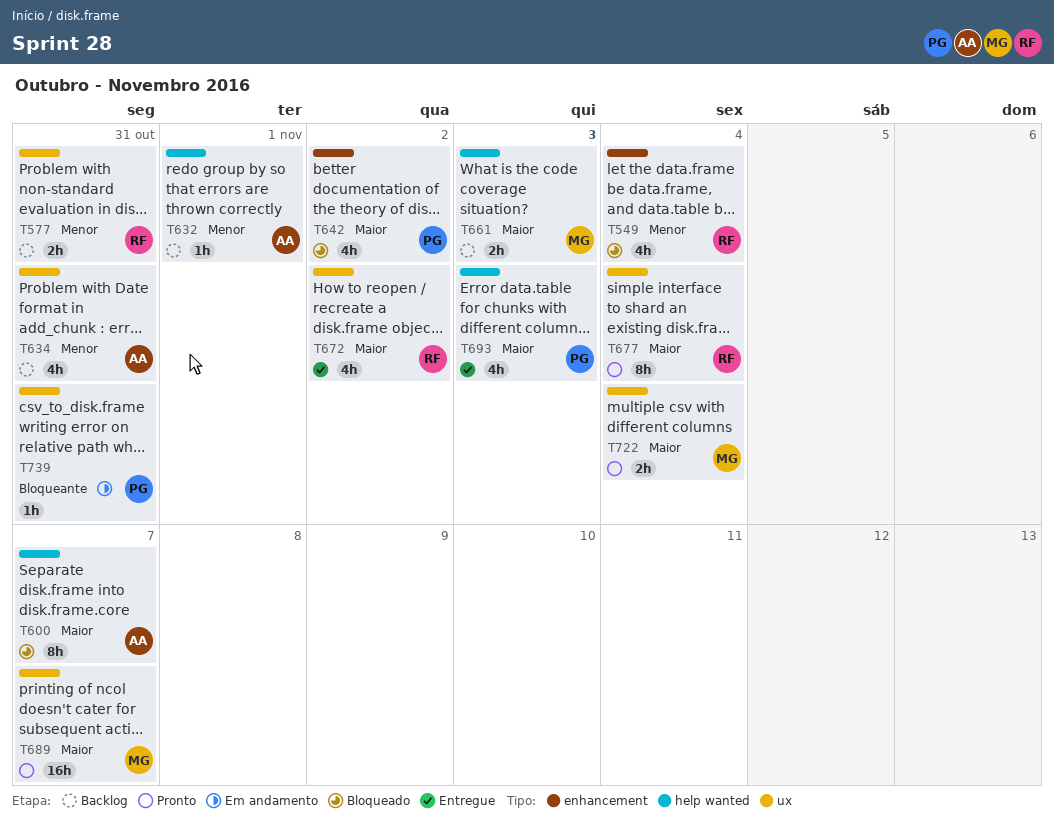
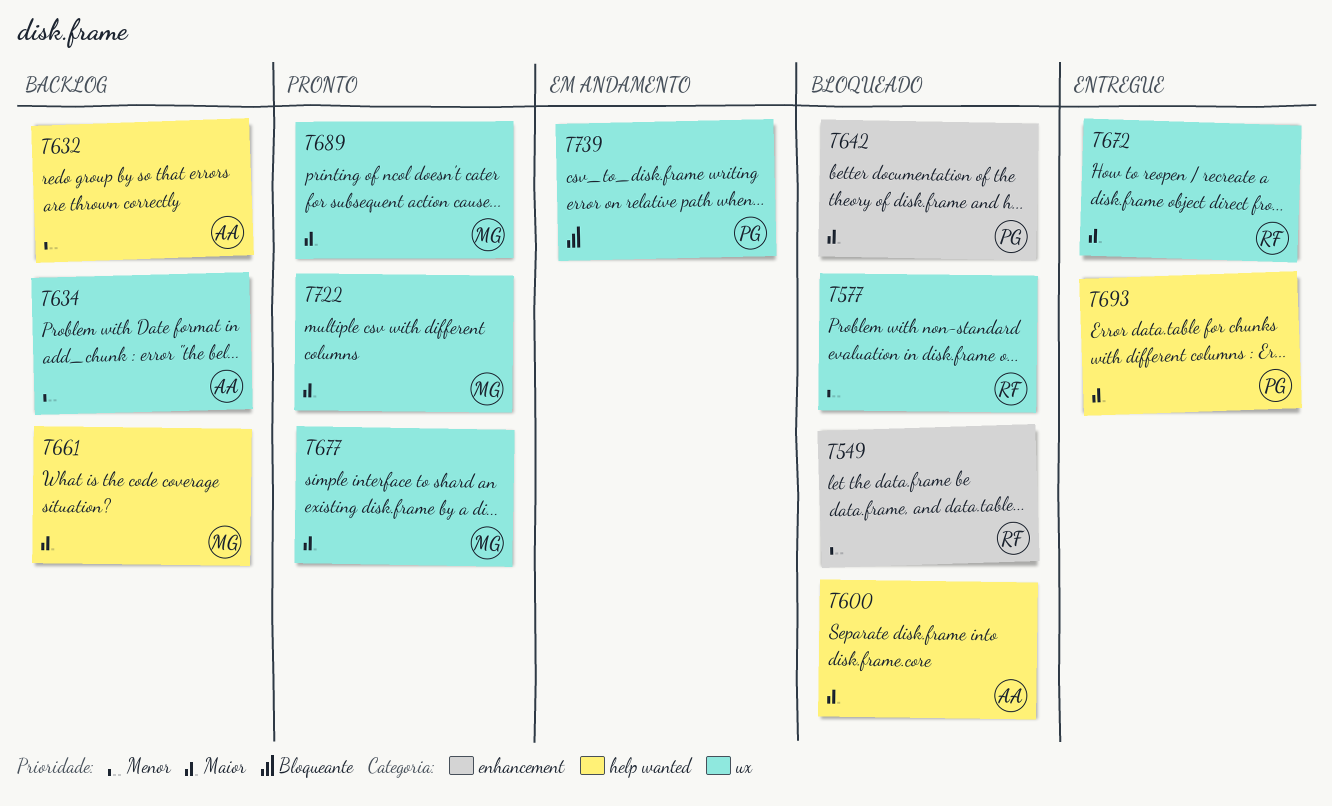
T577, status: Backlog -> Bloqueado
T677, owner: RF -> MG

